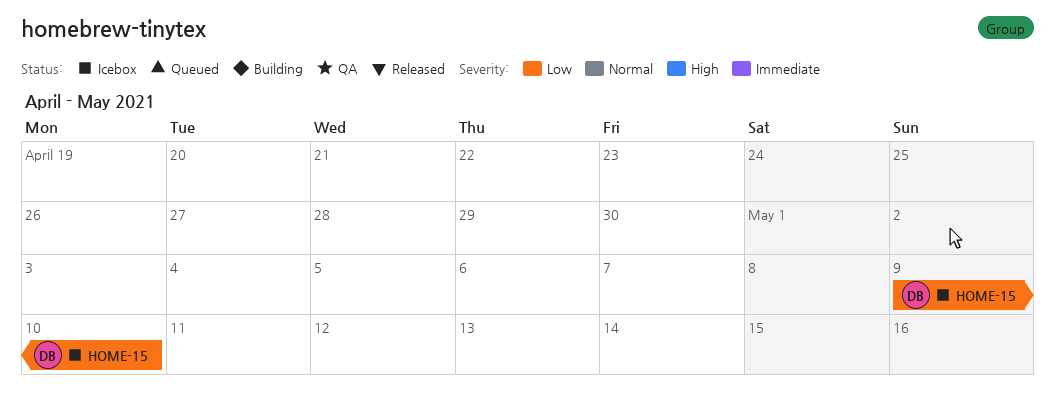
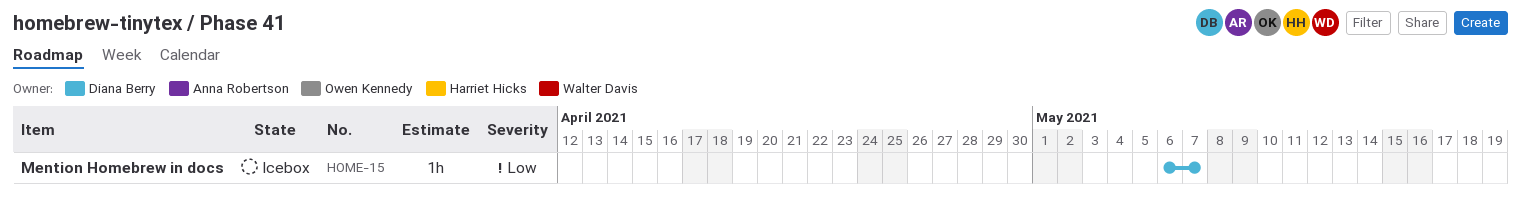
HOME-15, start: May 9 -> May 6
HOME-15, due: May 10 -> May 7

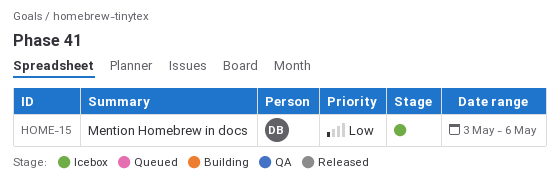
HOME-15, start: May 6 -> May 3
HOME-15, due: May 7 -> May 6

